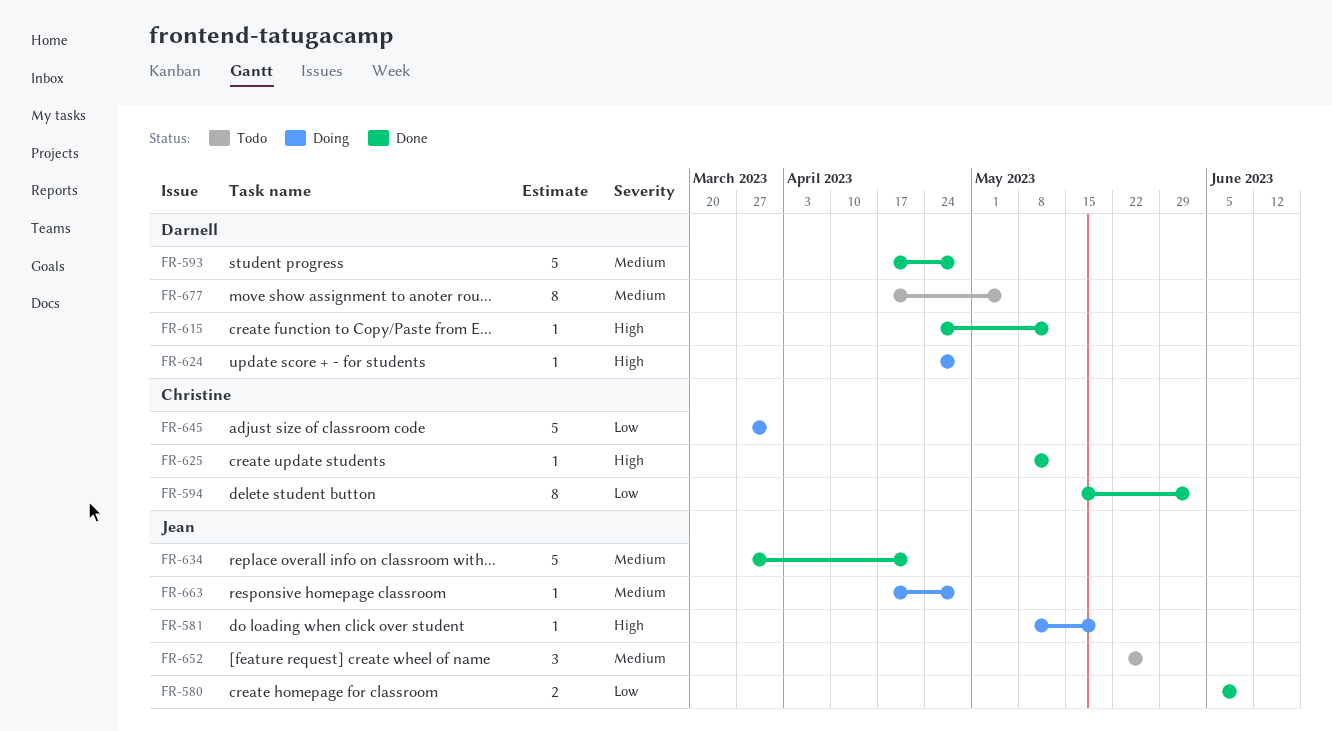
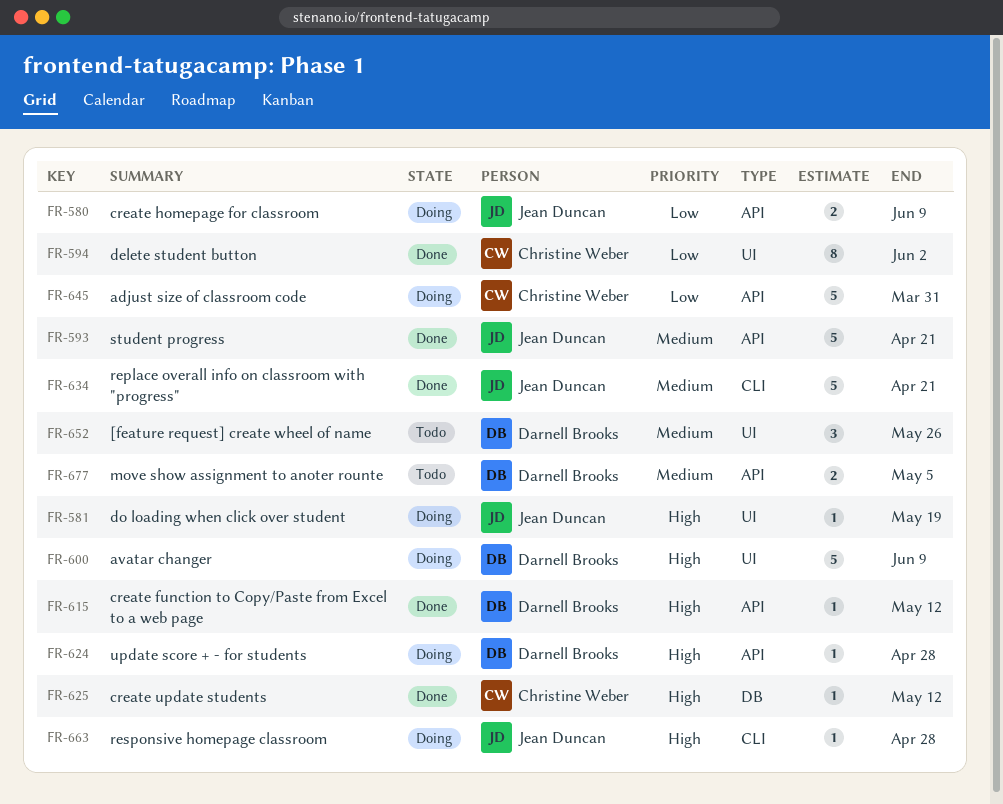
FR-580, status: Done -> Doing
FR-593, owner: Darnell Brooks -> Jean Duncan
FR-593, due: Apr 28 -> Apr 21
FR-600: none -> present
FR-652, owner: Jean Duncan -> Darnell Brooks
FR-663, priority: Medium -> High
FR-677, estimate: 8 -> 2

